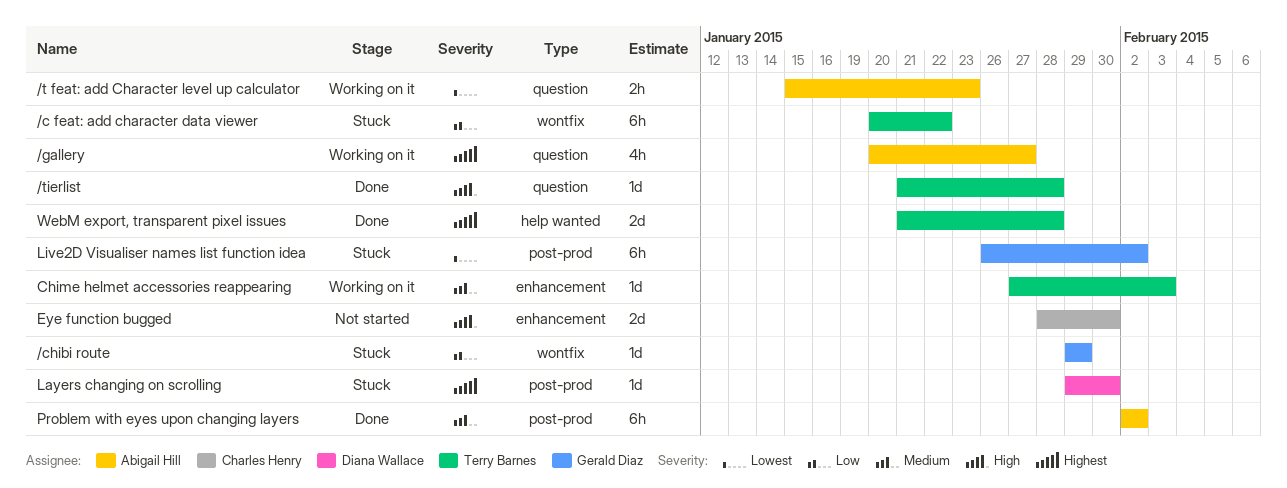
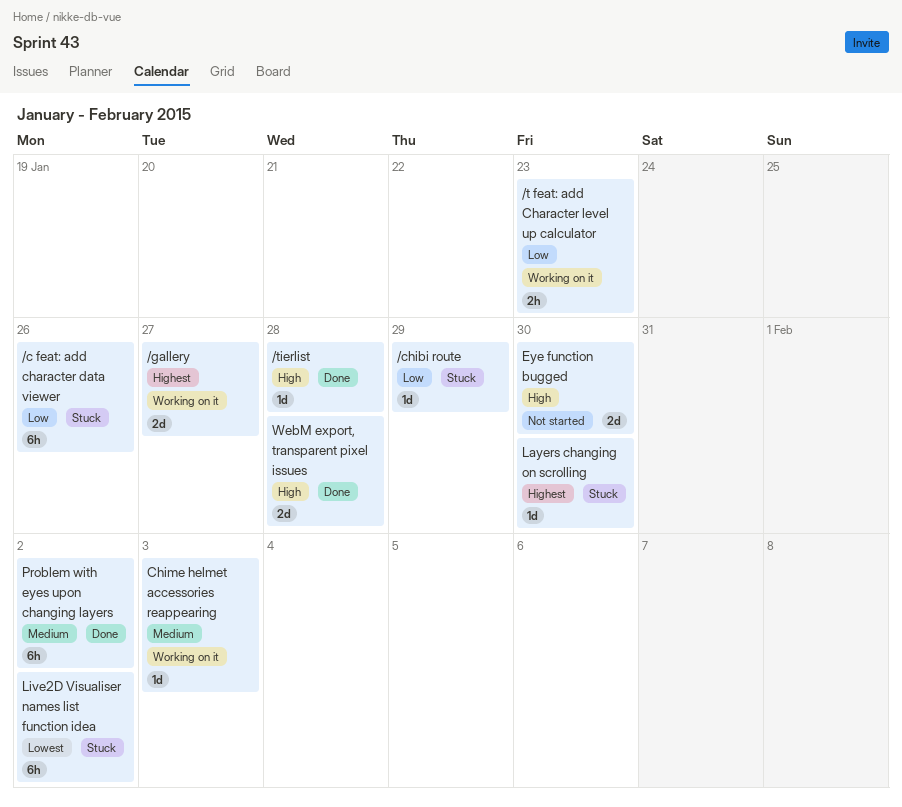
/c feat: add character data viewer, due: Jan 22 -> Jan 26
/gallery, estimate: 4h -> 2d
/t feat: add Character level up calculator, priority: Lowest -> Low
WebM export, transparent pixel issues, priority: Highest -> High

